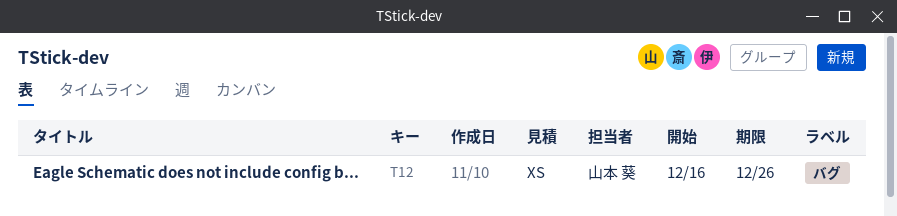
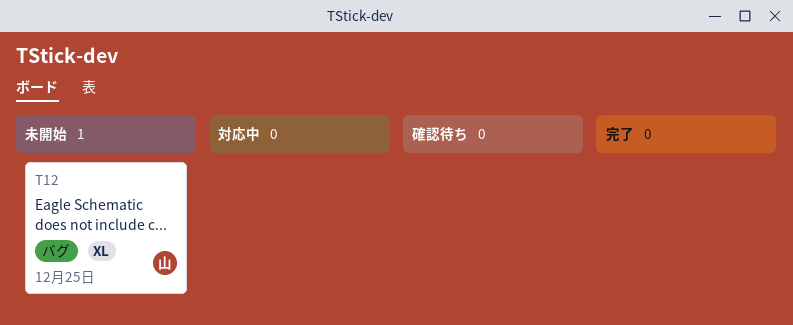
T12, estimate: XS -> XL
T12, due: Dec 26 -> Dec 25

